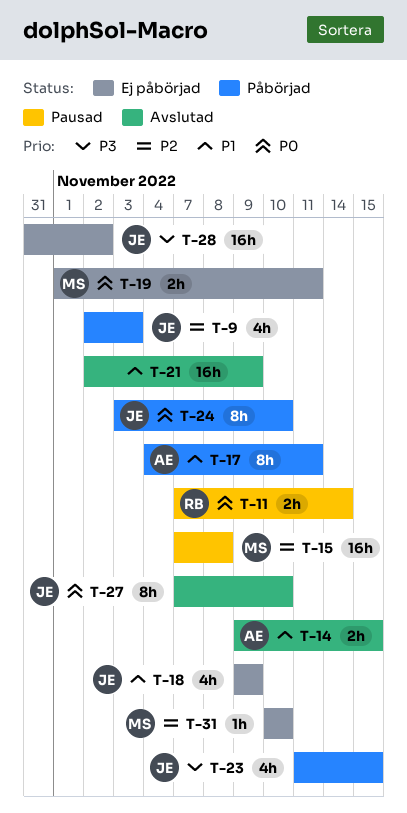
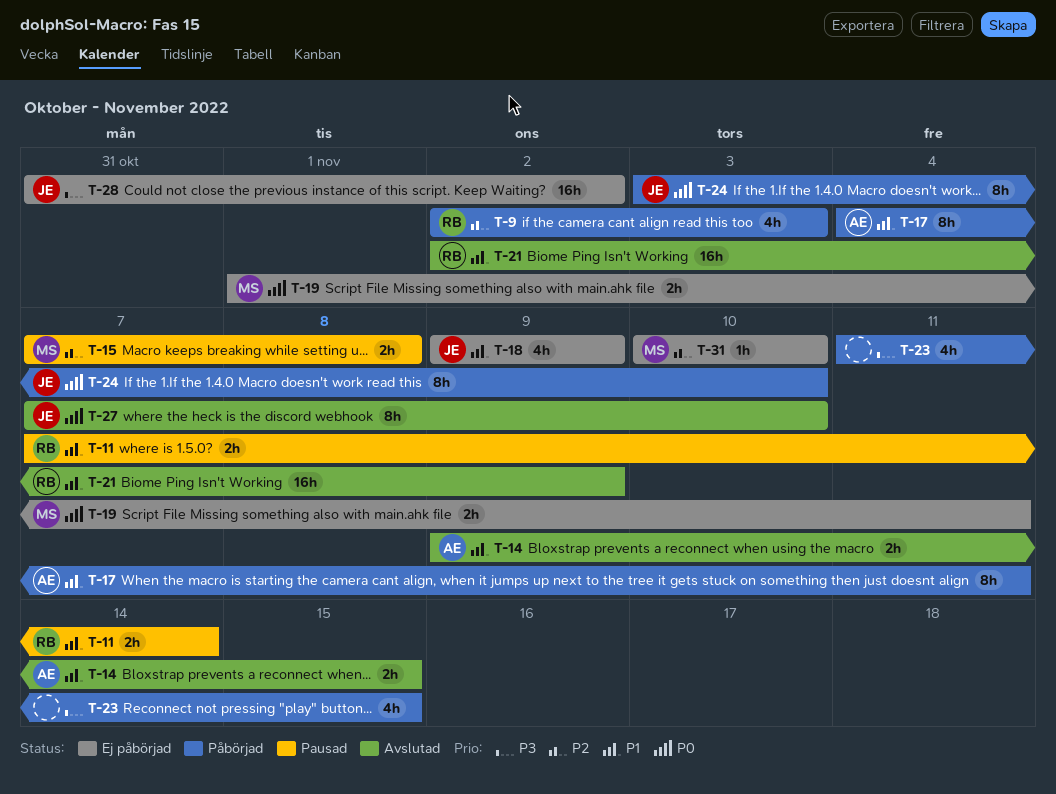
T-9, owner: JE -> RB
T-11, priority: P0 -> P1
T-15, estimate: 16h -> 2h
T-21, owner: none -> RB
T-23, owner: JE -> none

